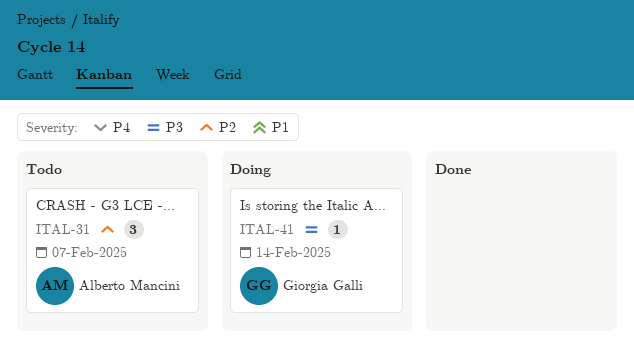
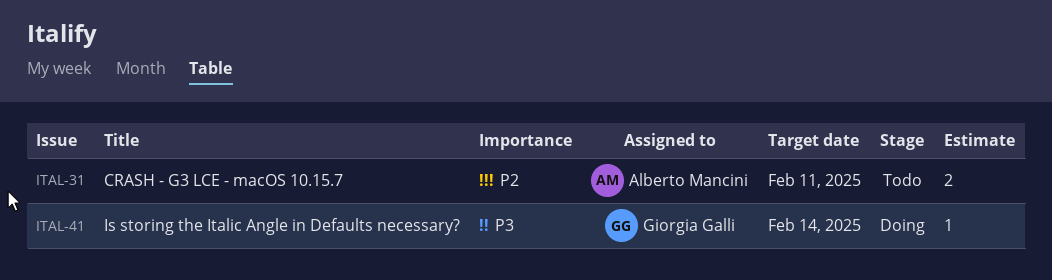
ITAL-31, estimate: 3 -> 2
ITAL-31, due: Feb 7 -> Feb 11

